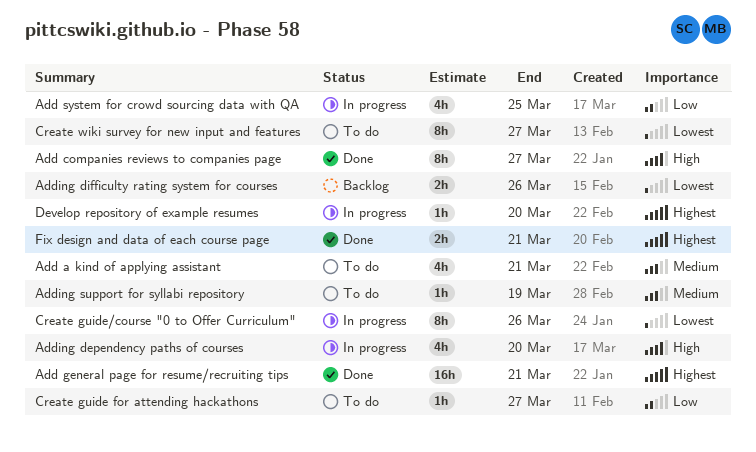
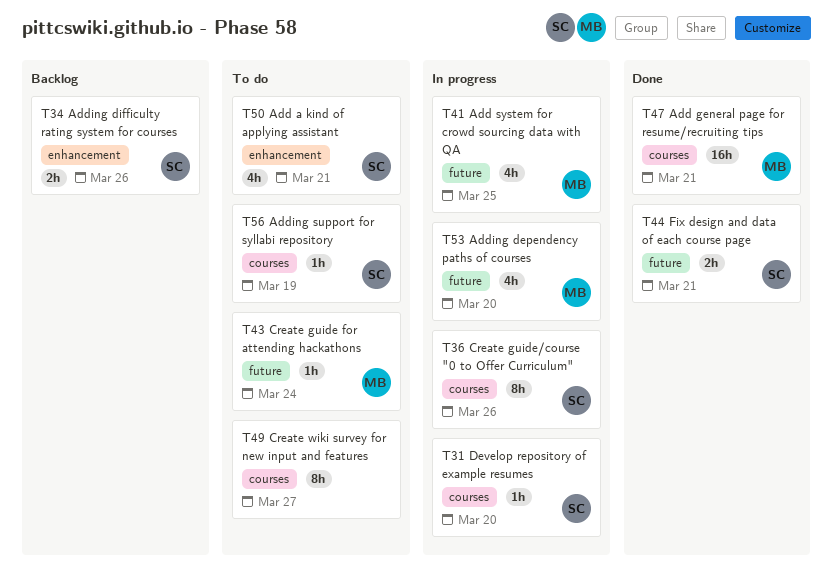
Add companies reviews to companies page: present -> none
Create guide for attending hackathons, due: Mar 27 -> Mar 24

